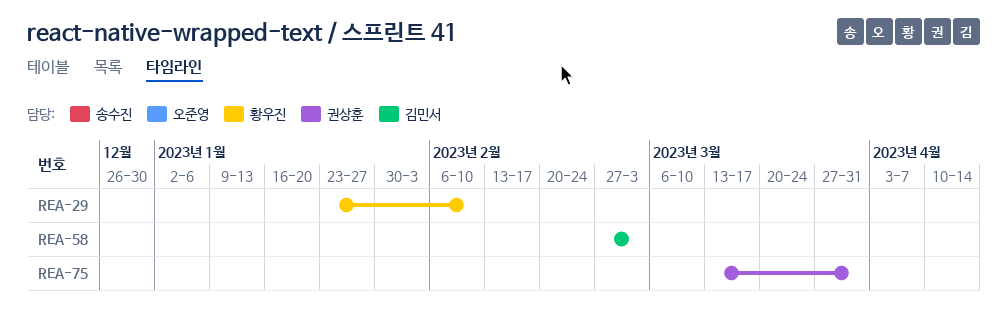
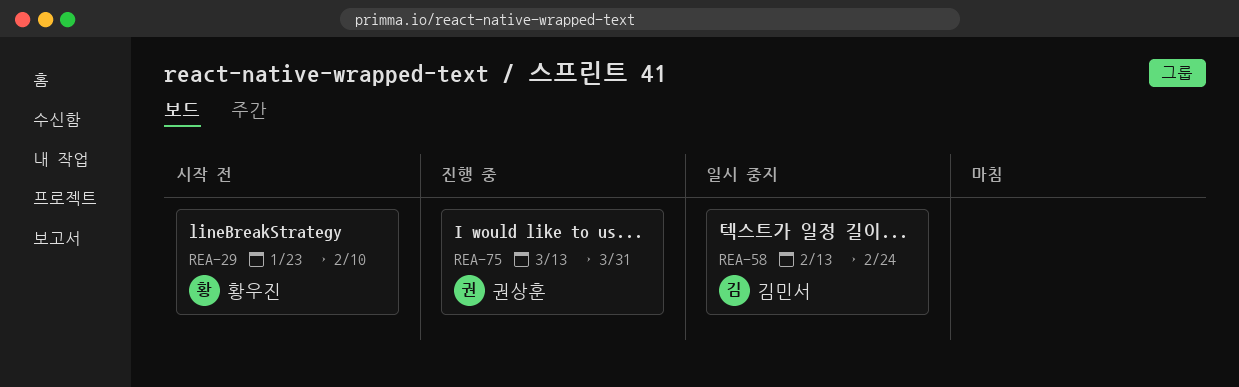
REA-58, start: Feb 27 -> Feb 13
REA-58, due: Mar 3 -> Feb 24

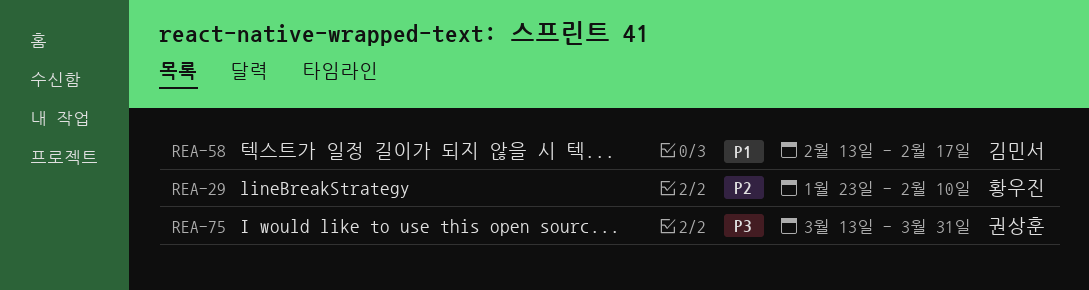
REA-58, due: Feb 24 -> Feb 17

